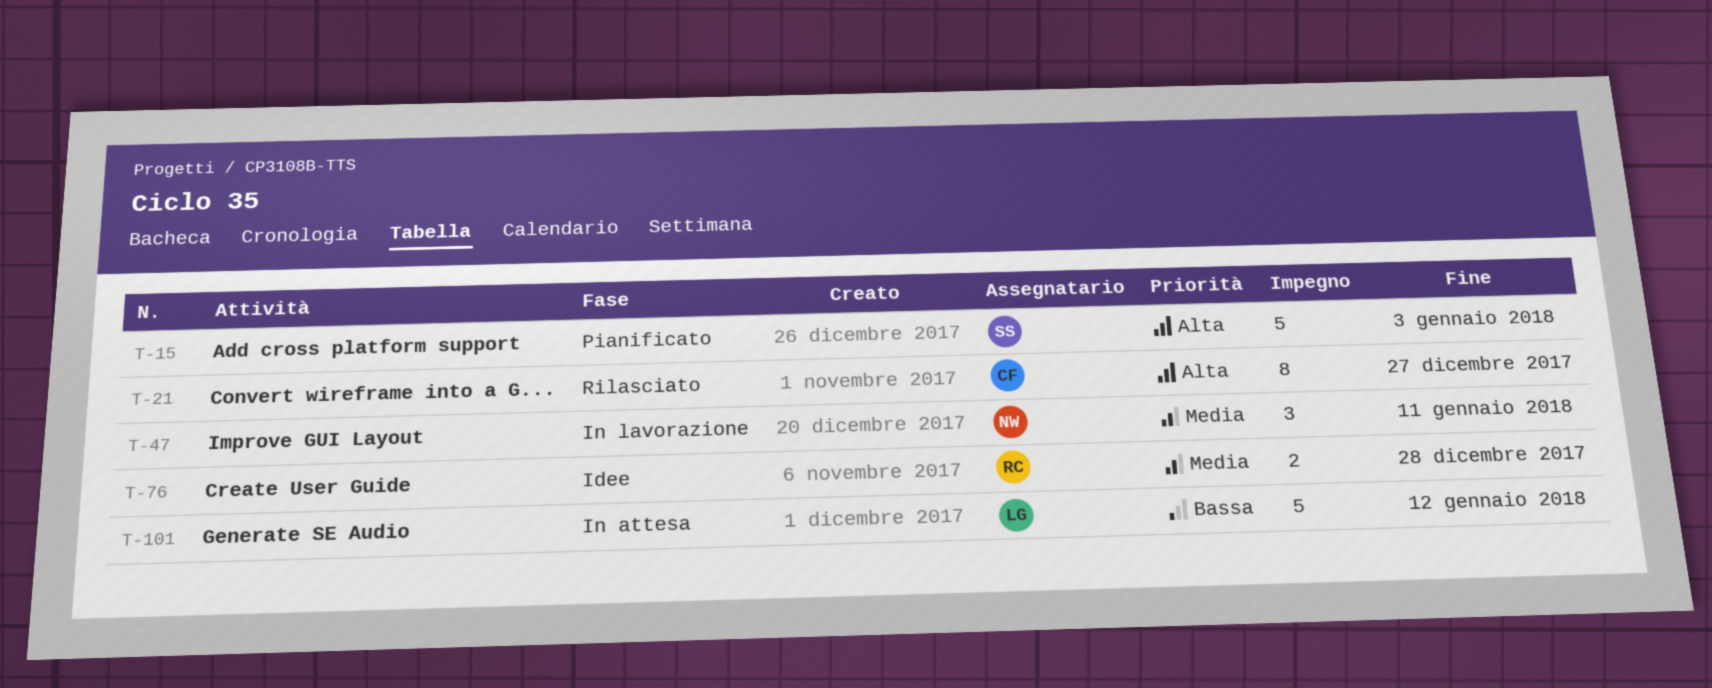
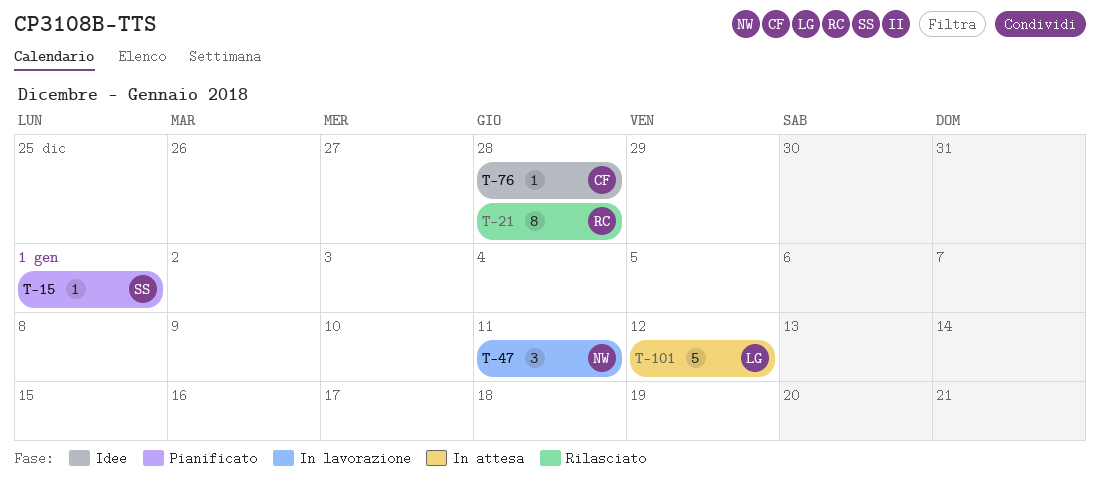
T-15, estimate: 5 -> 1
T-15, due: Jan 3 -> Jan 1
T-21, owner: CF -> RC
T-21, due: Dec 27 -> Dec 28
T-76, owner: RC -> CF
T-76, estimate: 2 -> 1

